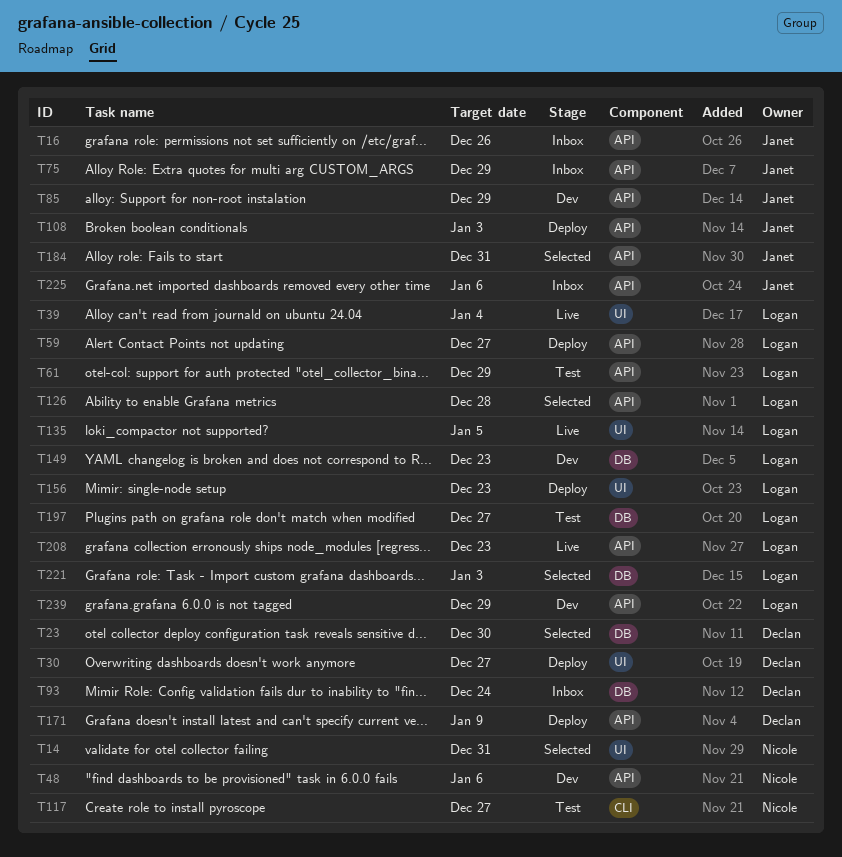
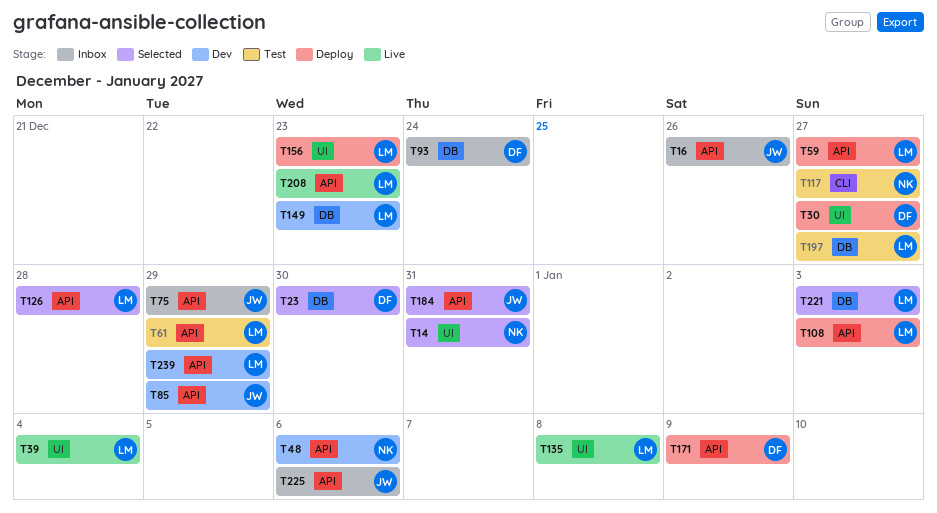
T108, owner: Janet -> Logan
T135, due: Jan 5 -> Jan 8

